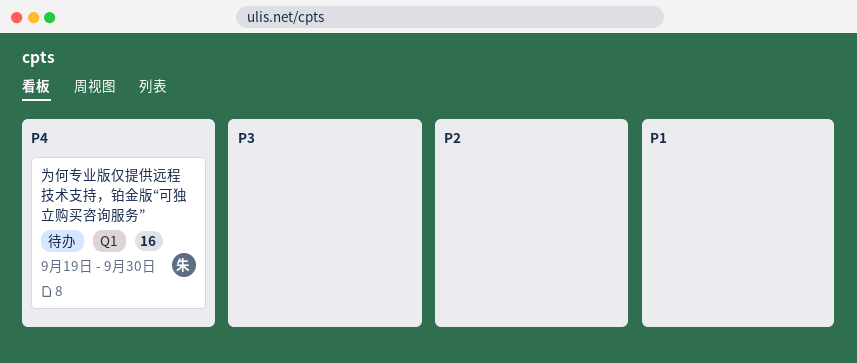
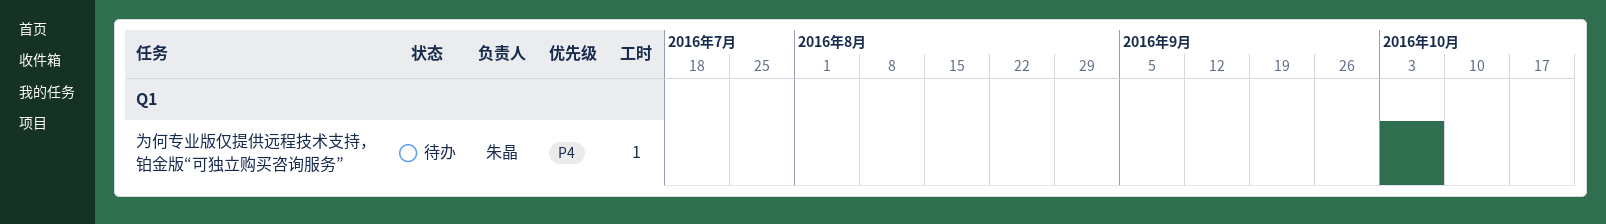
为何专业版仅提供远程技术支持，铂金版“可独立购买咨询服务”, estimate: 16 -> 1
为何专业版仅提供远程技术支持，铂金版“可独立购买咨询服务”, start: Sep 19 -> Oct 3
为何专业版仅提供远程技术支持，铂金版“可独立购买咨询服务”, due: Sep 30 -> Oct 7

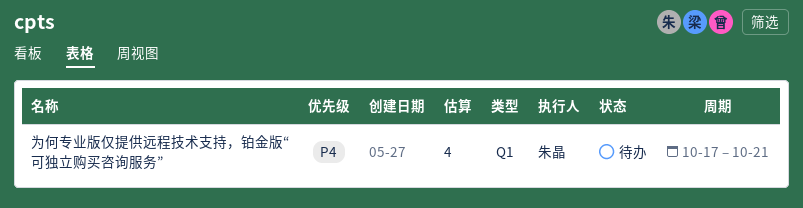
为何专业版仅提供远程技术支持，铂金版“可独立购买咨询服务”, estimate: 1 -> 4
为何专业版仅提供远程技术支持，铂金版“可独立购买咨询服务”, start: Oct 3 -> Oct 17
为何专业版仅提供远程技术支持，铂金版“可独立购买咨询服务”, due: Oct 7 -> Oct 21

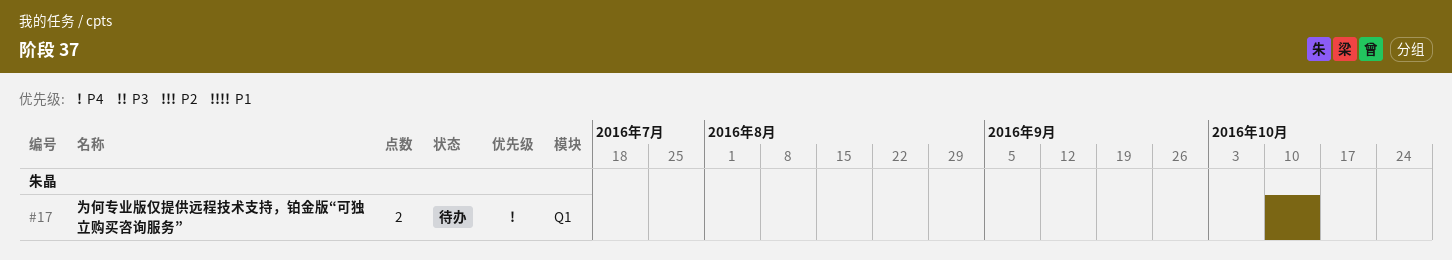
为何专业版仅提供远程技术支持，铂金版“可独立购买咨询服务”, estimate: 4 -> 2
为何专业版仅提供远程技术支持，铂金版“可独立购买咨询服务”, start: Oct 17 -> Oct 10
为何专业版仅提供远程技术支持，铂金版“可独立购买咨询服务”, due: Oct 21 -> Oct 14

